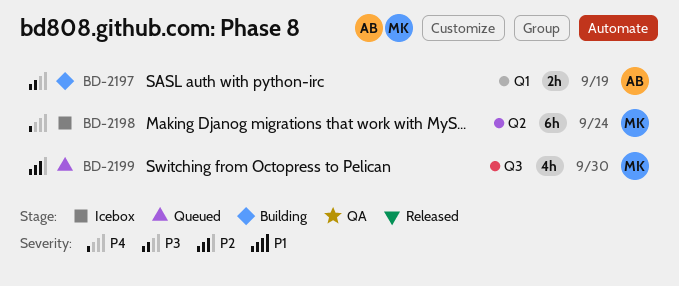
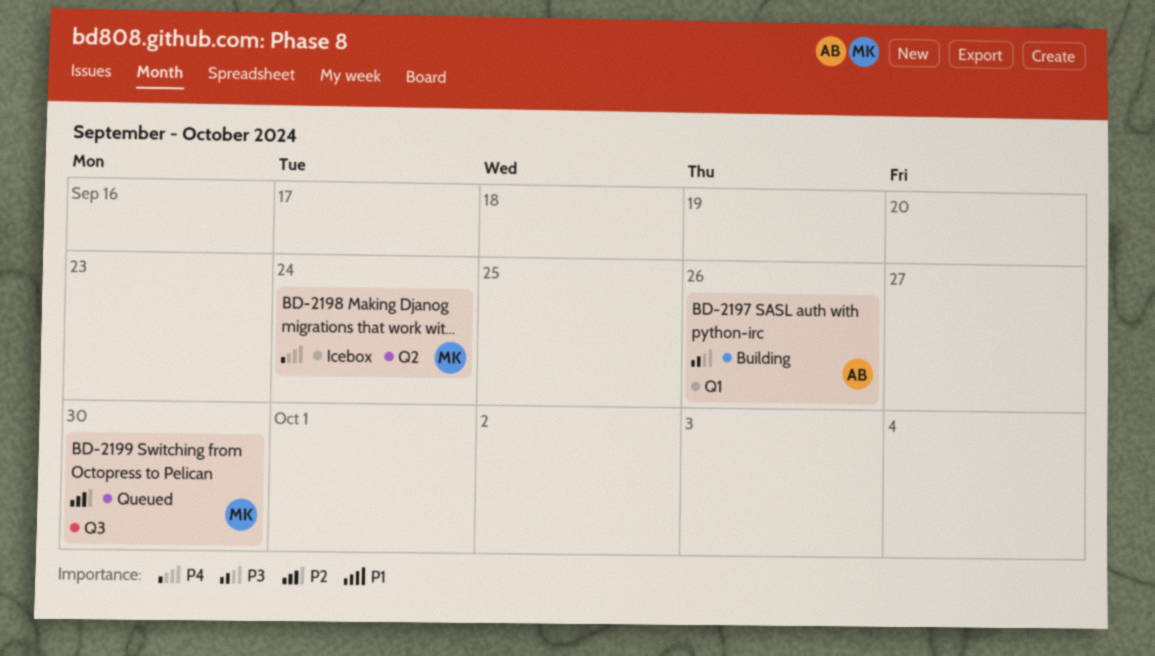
BD-2197, due: Sep 19 -> Sep 26

